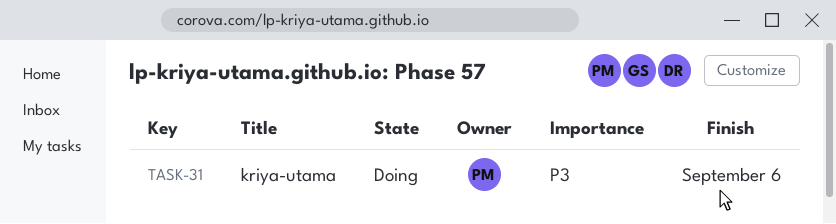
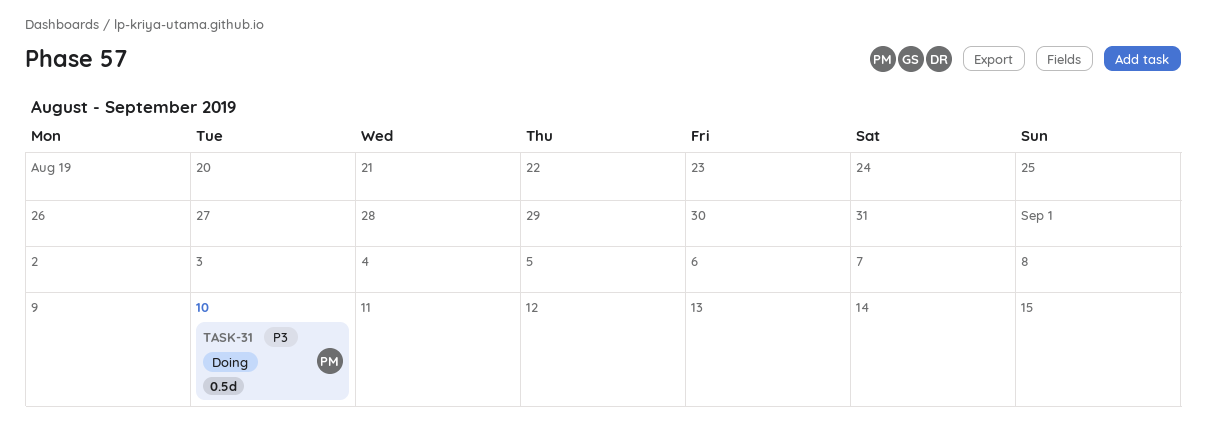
TASK-31, due: Sep 6 -> Sep 10

